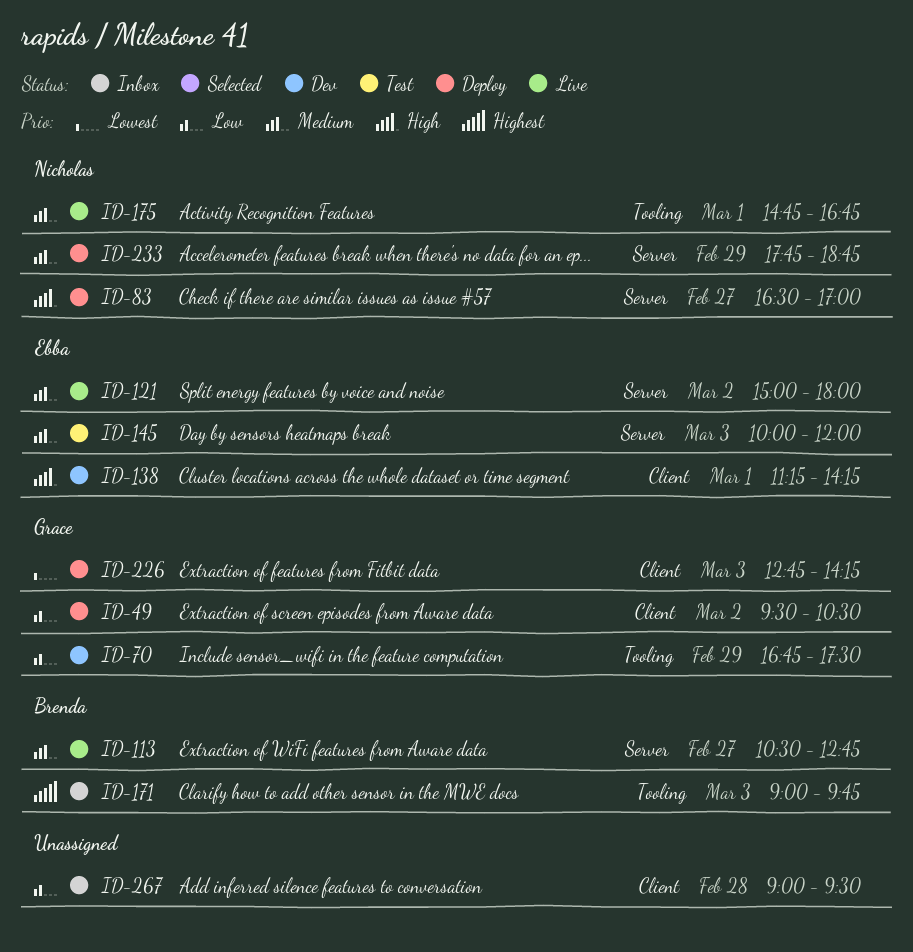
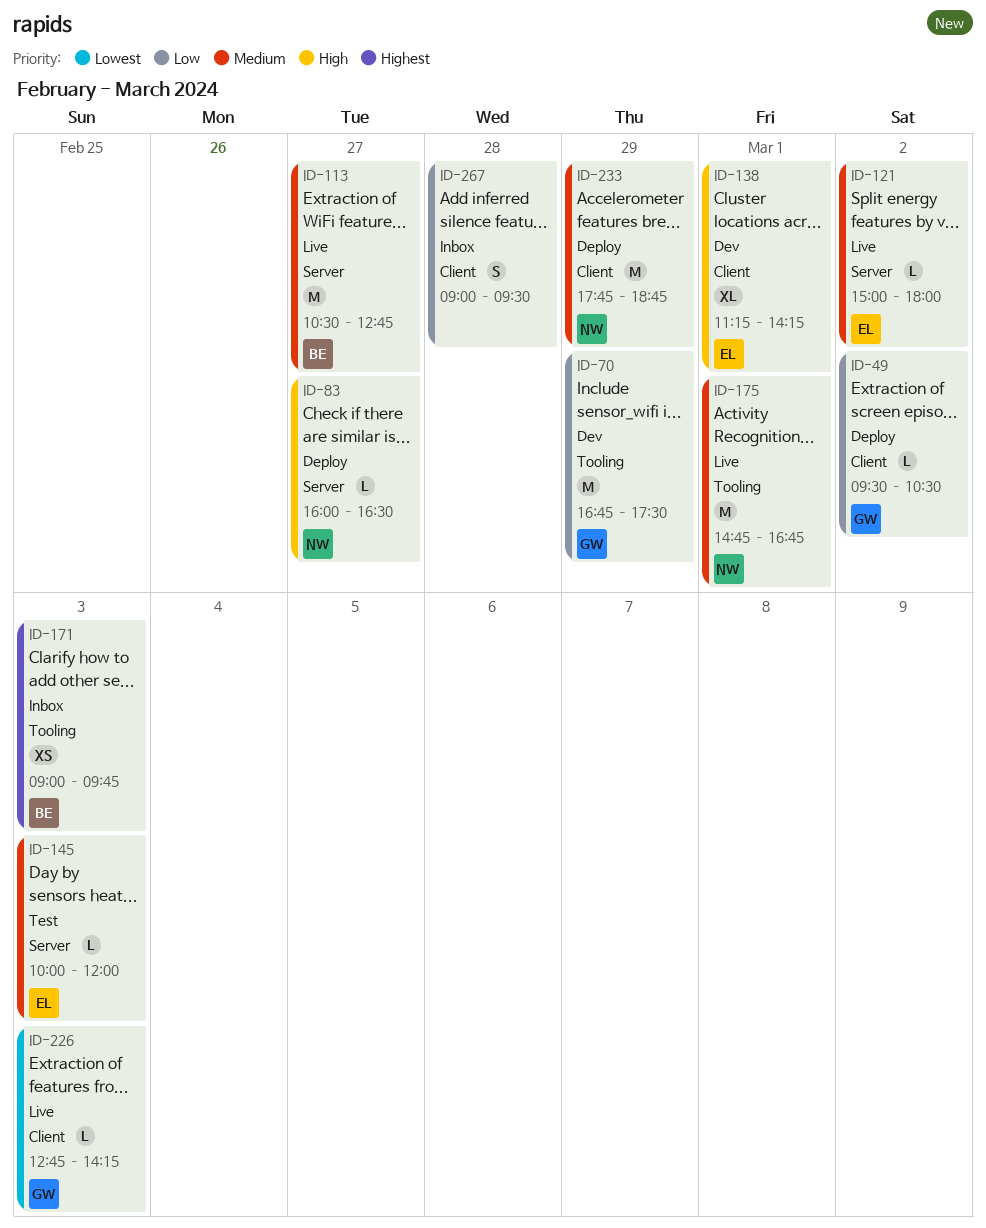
ID-83, begins: 16:30 -> 16:00
ID-83, ends: 17:00 -> 16:30
ID-226, status: Deploy -> Live
ID-233, label: Server -> Client

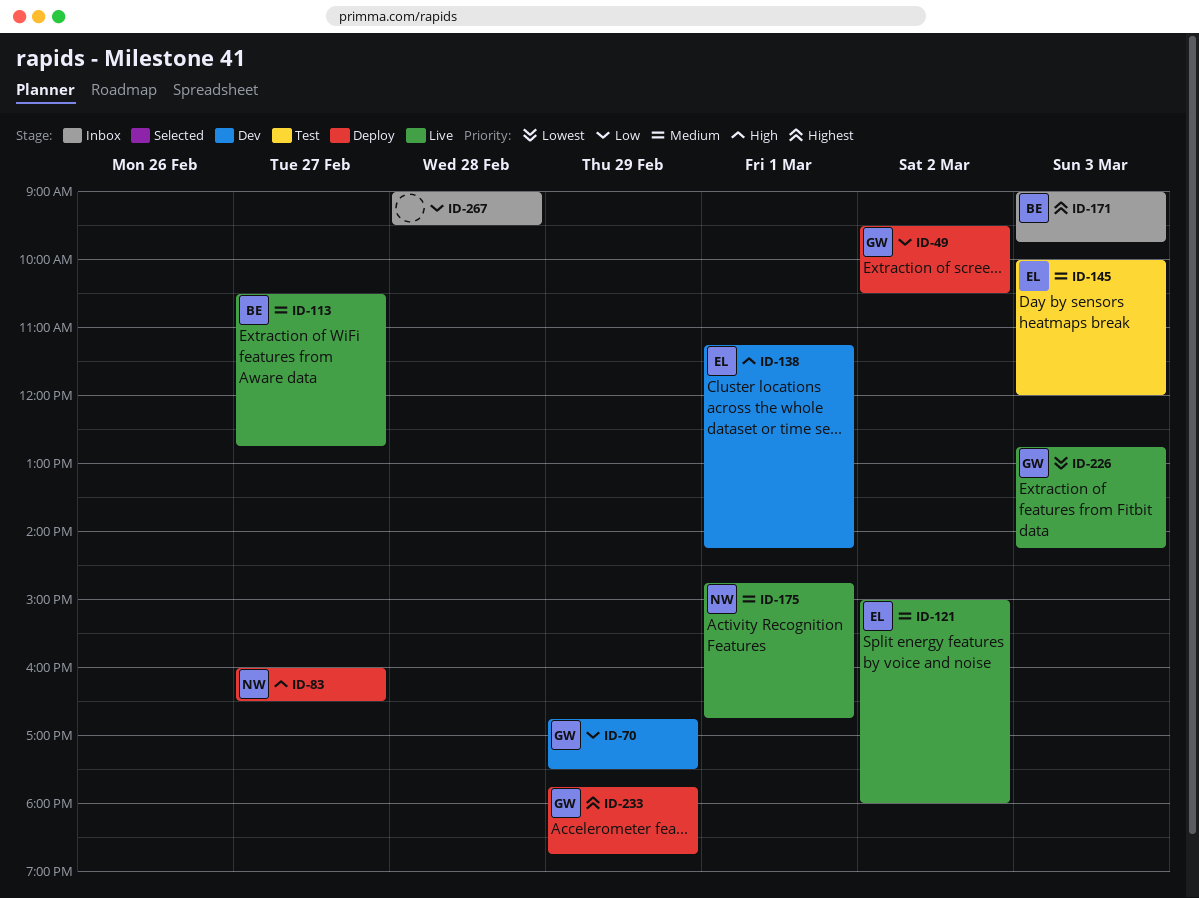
ID-233, owner: NW -> GW
ID-233, priority: Medium -> Highest

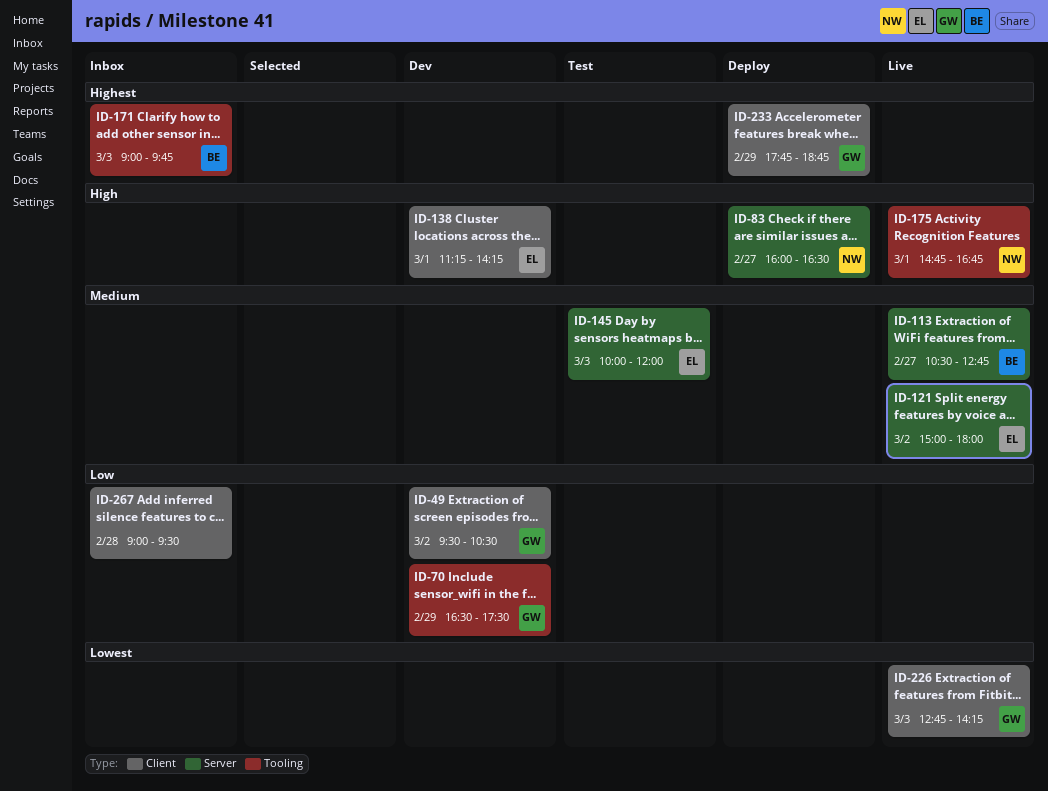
ID-49, status: Deploy -> Dev
ID-70, begins: 16:45 -> 16:30
ID-175, priority: Medium -> High

